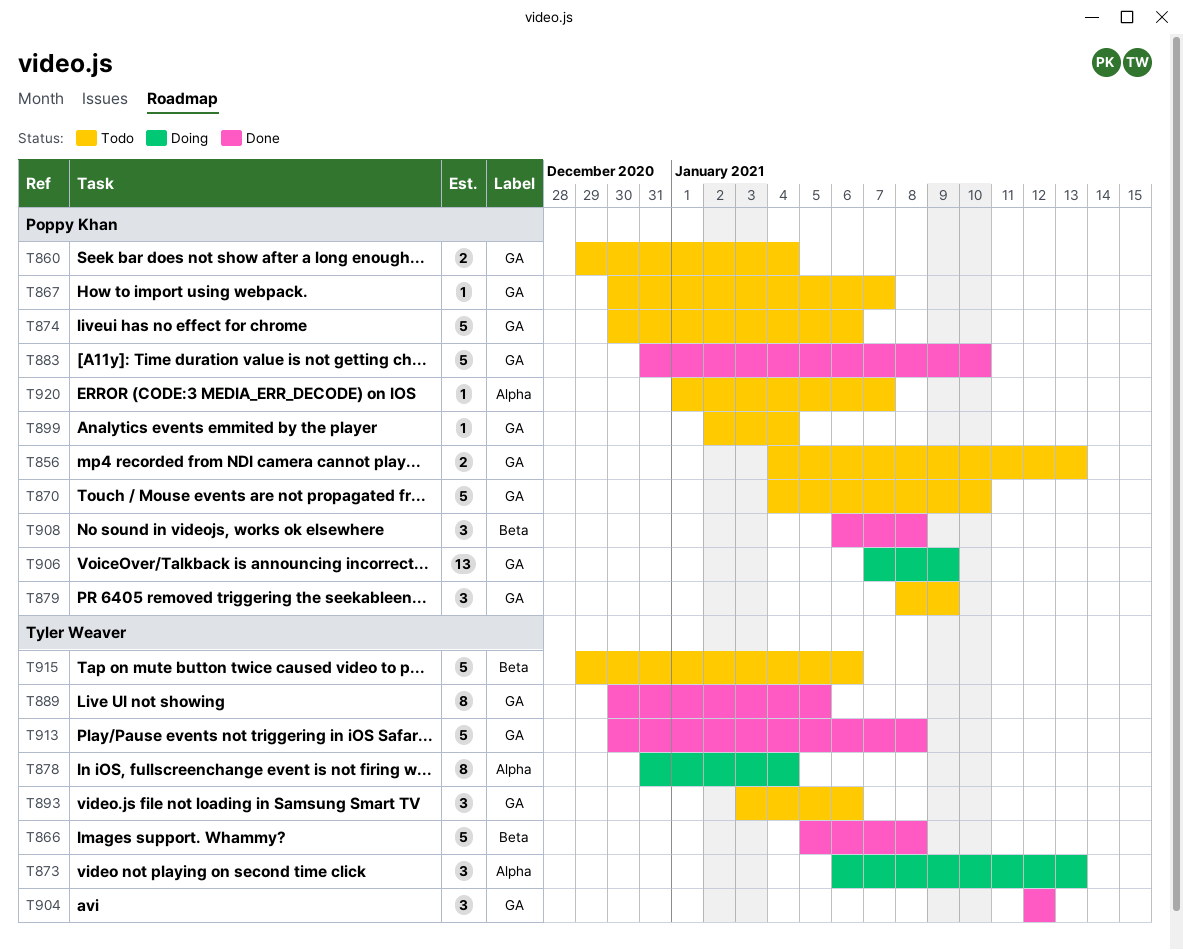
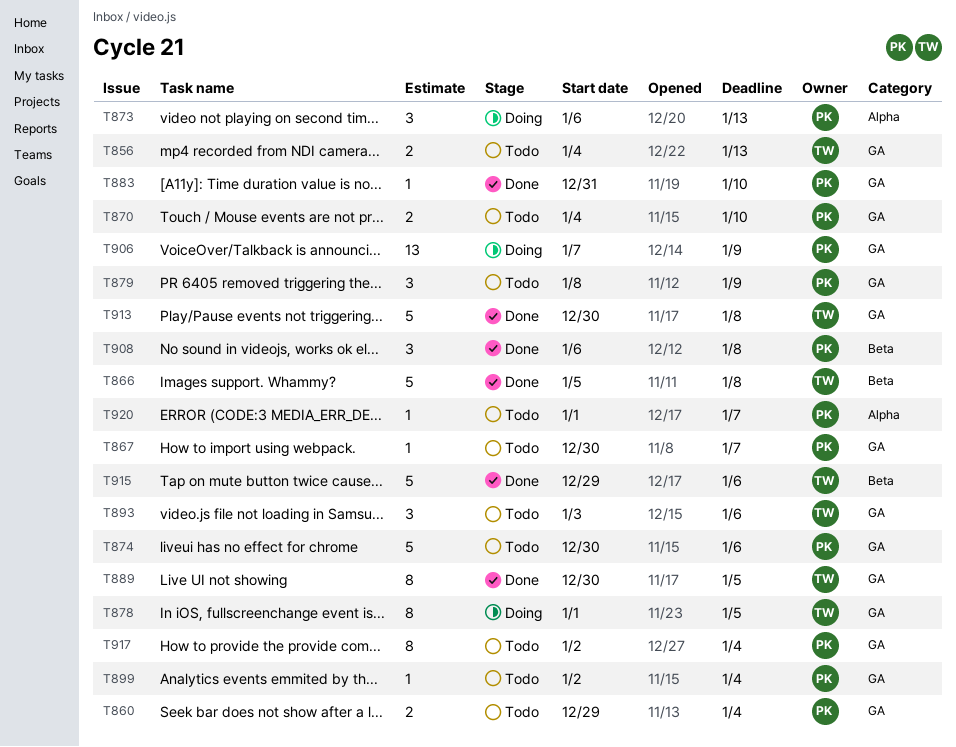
T856, owner: Poppy Khan -> Tyler Weaver
T870, estimate: 5 -> 2
T873, owner: Tyler Weaver -> Poppy Khan
T878, label: Alpha -> GA
T878, start: Dec 31 -> Jan 1
T878, due: Jan 4 -> Jan 5
T883, estimate: 5 -> 1
T904: present -> none
T915, status: Todo -> Done
T917: none -> present

